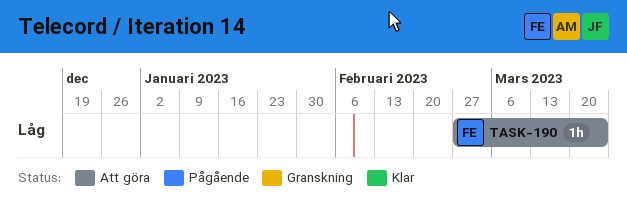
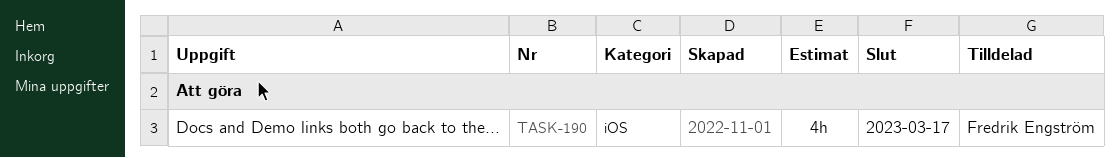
TASK-190, estimate: 1h -> 4h
TASK-190, due: Mar 24 -> Mar 17

